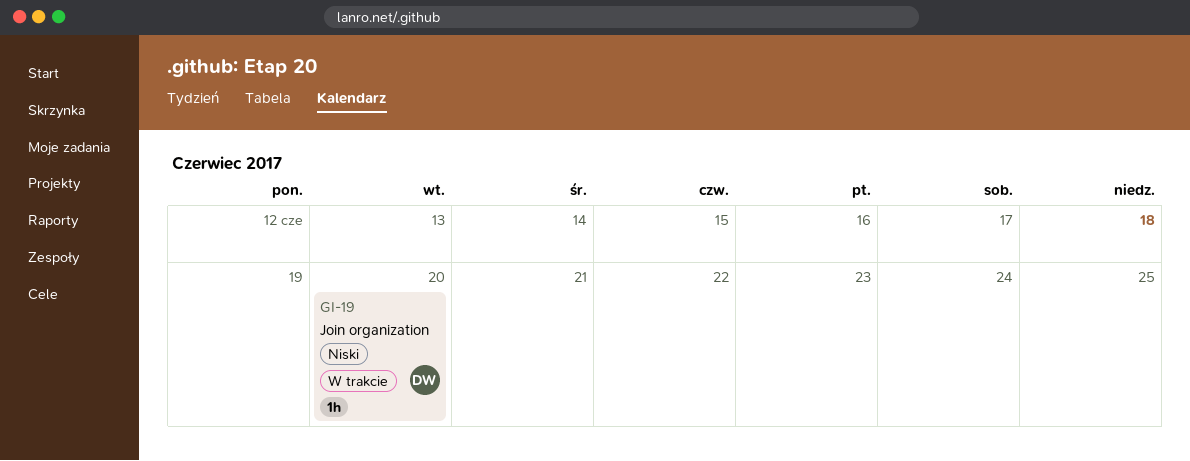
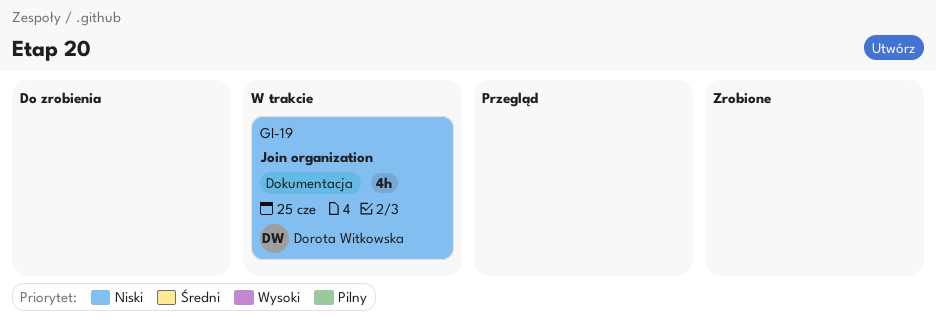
GI-19, estimate: 1h -> 4h
GI-19, due: Jun 20 -> Jun 25

